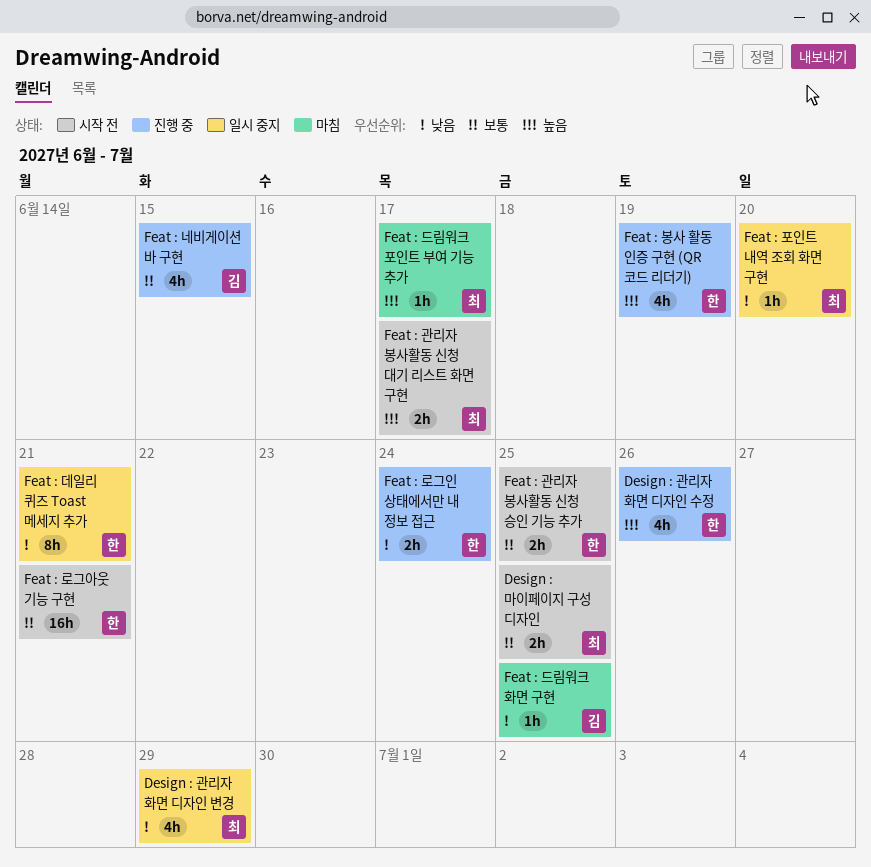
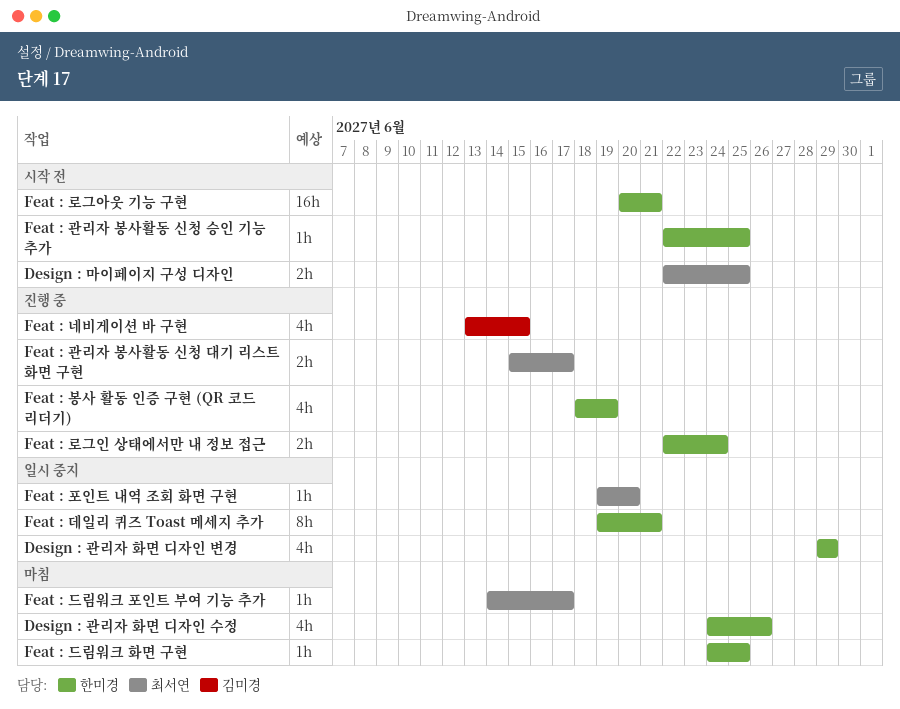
Design : 관리자 화면 디자인 변경, owner: 최서연 -> 한미경
Design : 관리자 화면 디자인 수정, status: 진행 중 -> 마침
Feat : 관리자 봉사활동 신청 대기 리스트 화면 구현, status: 시작 전 -> 진행 중
Feat : 관리자 봉사활동 신청 승인 기능 추가, estimate: 2h -> 1h
Feat : 드림워크 화면 구현, owner: 김미경 -> 한미경

